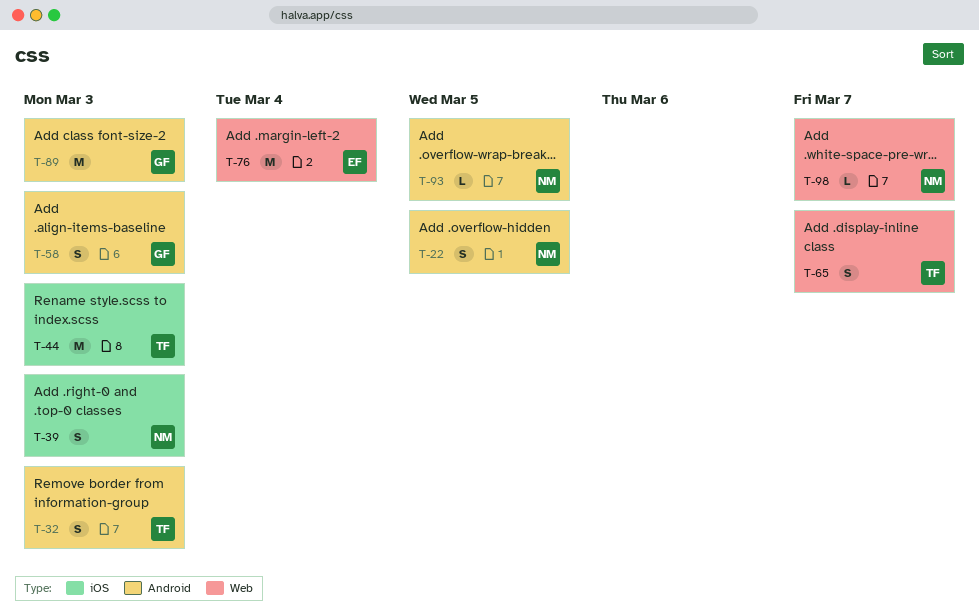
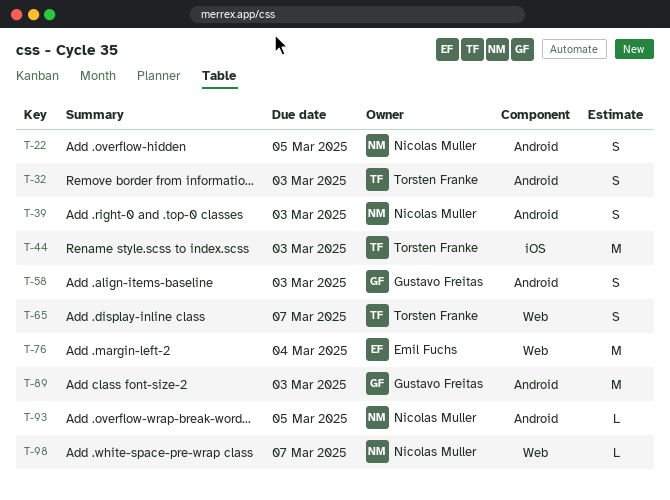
T-39, label: iOS -> Android

